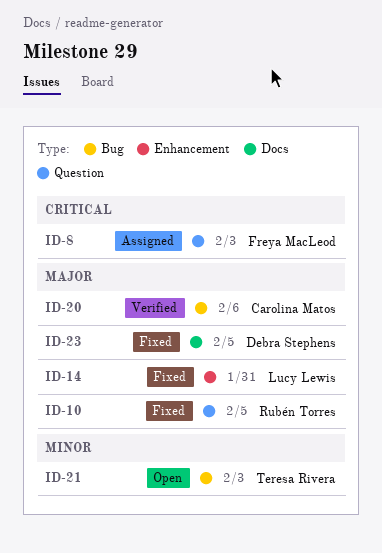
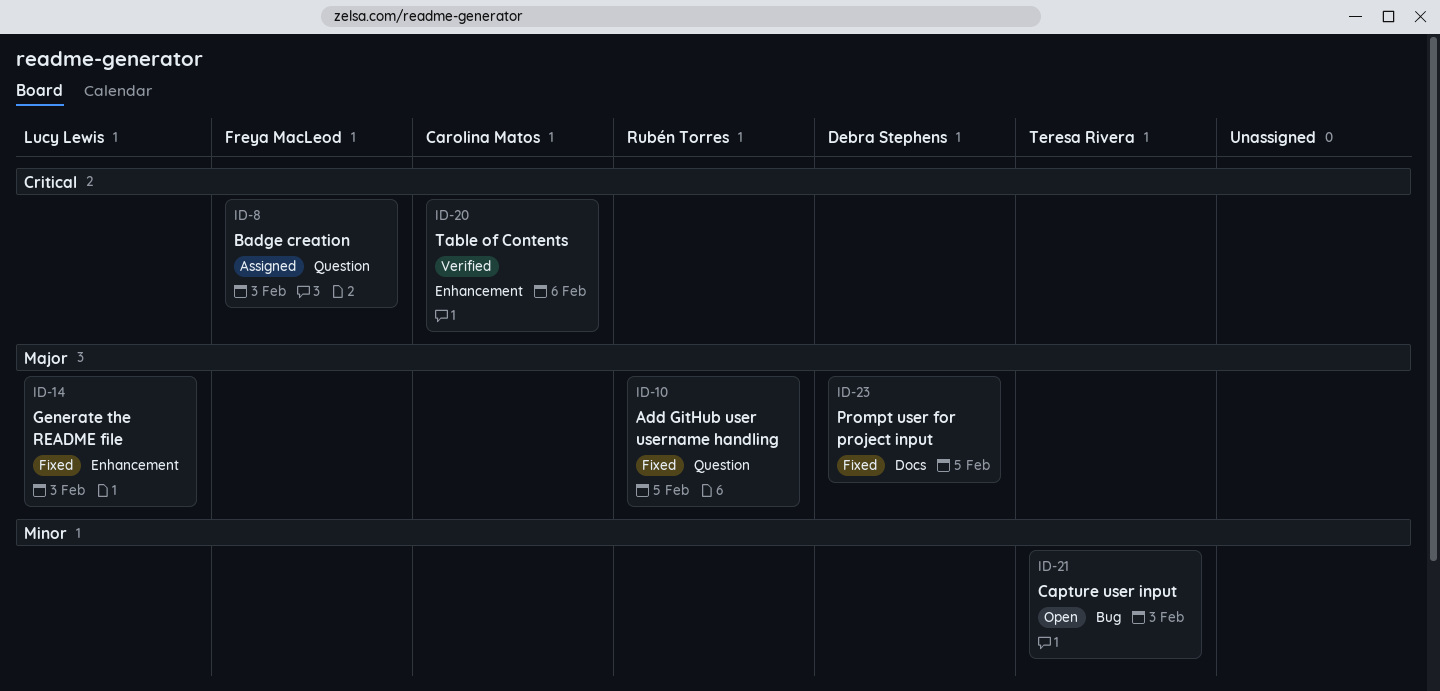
ID-14, due: Jan 31 -> Feb 3
ID-20, priority: Major -> Critical
ID-20, label: Bug -> Enhancement

